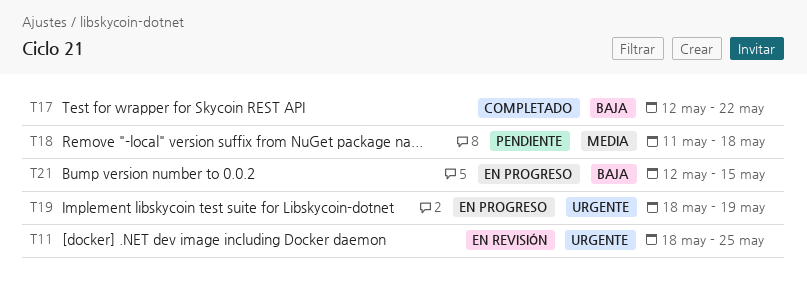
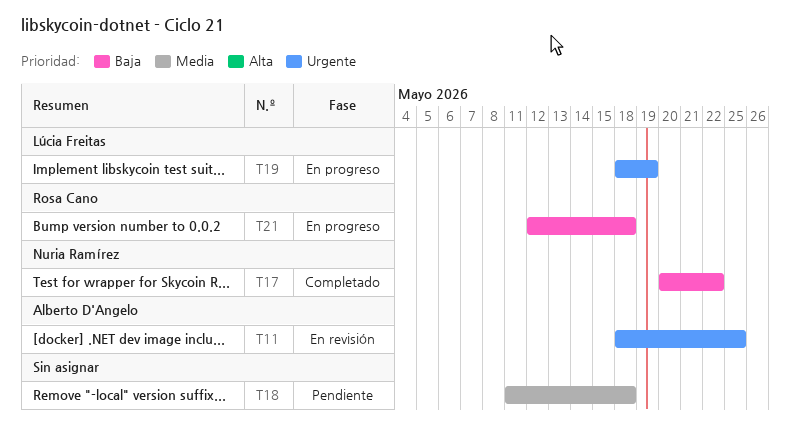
T17, start: May 12 -> May 20
T21, due: May 15 -> May 18

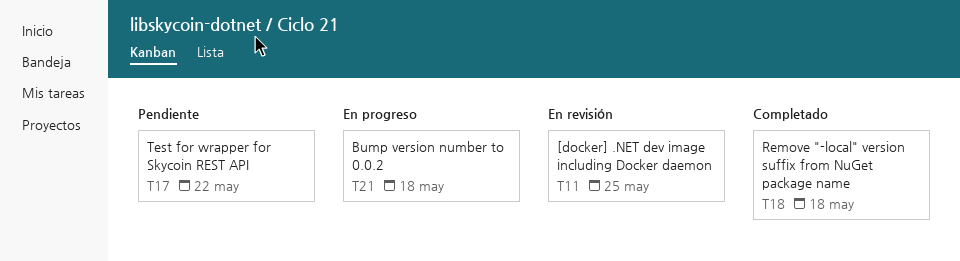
T17, status: Completado -> Pendiente
T18, status: Pendiente -> Completado
T19: present -> none

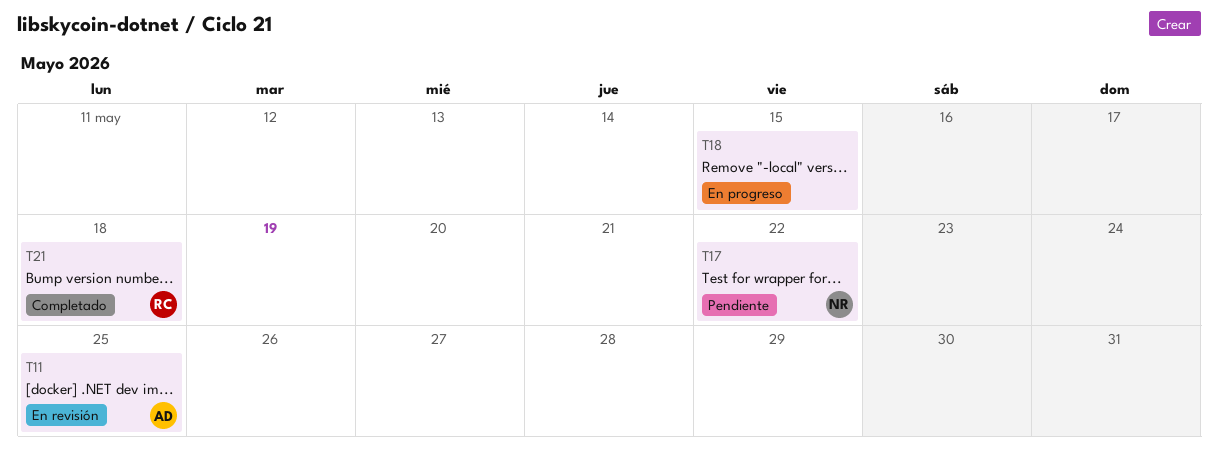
T18, status: Completado -> En progreso
T18, due: May 18 -> May 15
T21, status: En progreso -> Completado

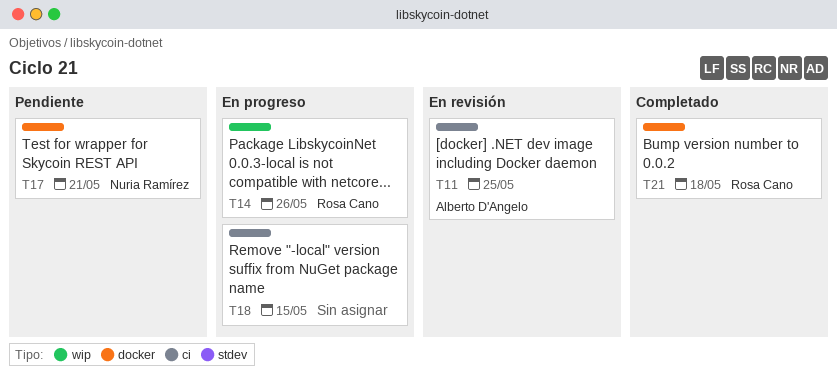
T14: none -> present
T17, due: May 22 -> May 21

